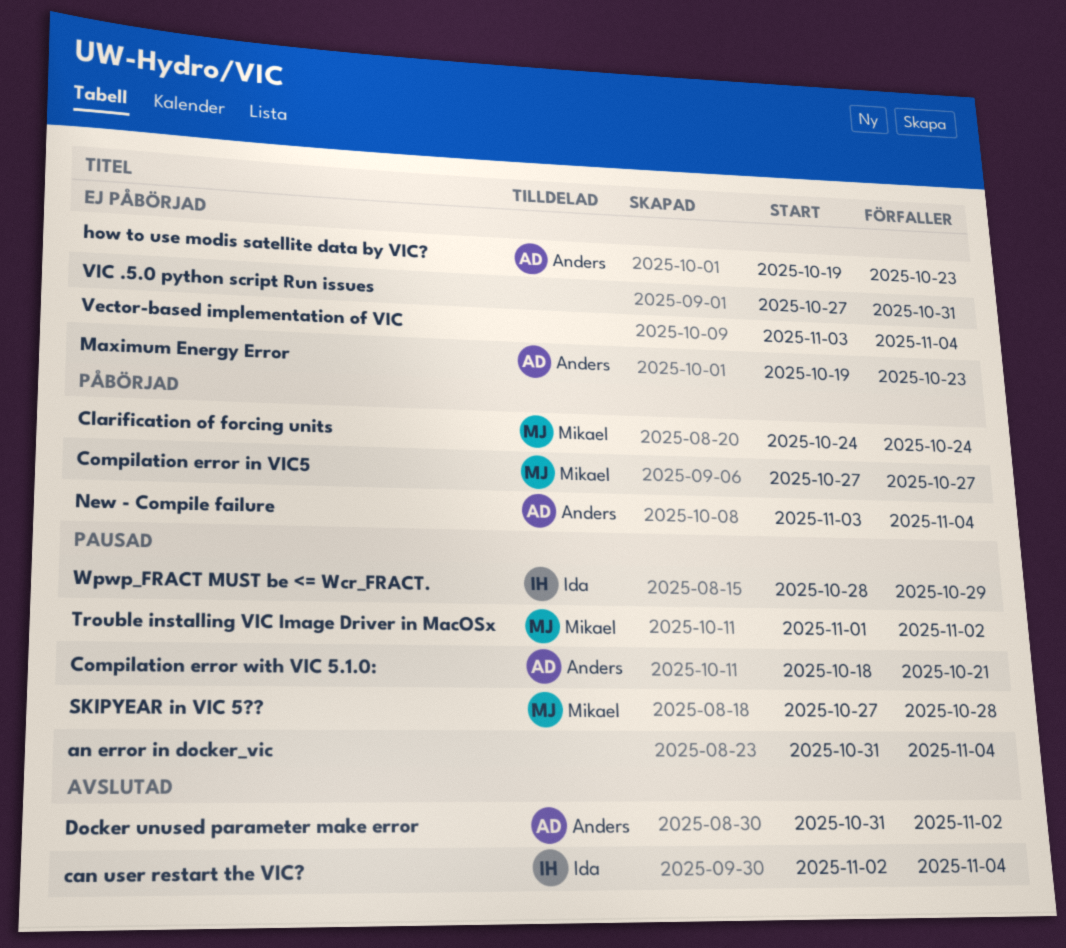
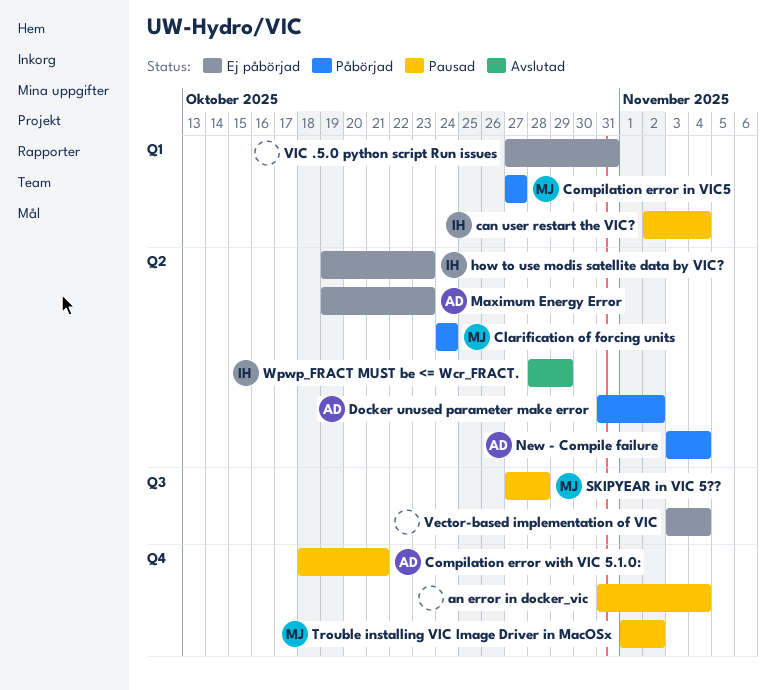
can user restart the VIC?, status: Avslutad -> Pausad
Docker unused parameter make error, status: Avslutad -> Påbörjad
how to use modis satellite data by VIC?, owner: Anders -> Ida
Wpwp_FRACT MUST be <= Wcr_FRACT., status: Pausad -> Avslutad

